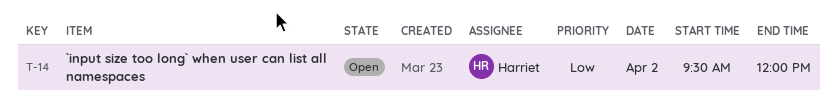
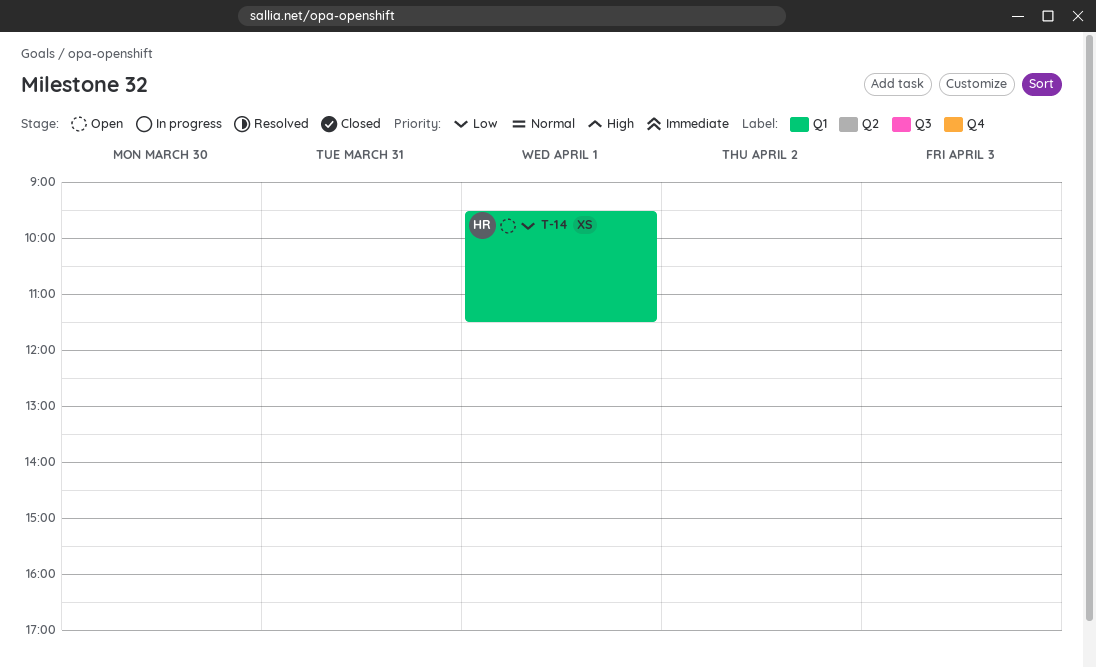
T-14, day: Apr 2 -> Apr 1
T-14, ends: 12:00 -> 11:30

